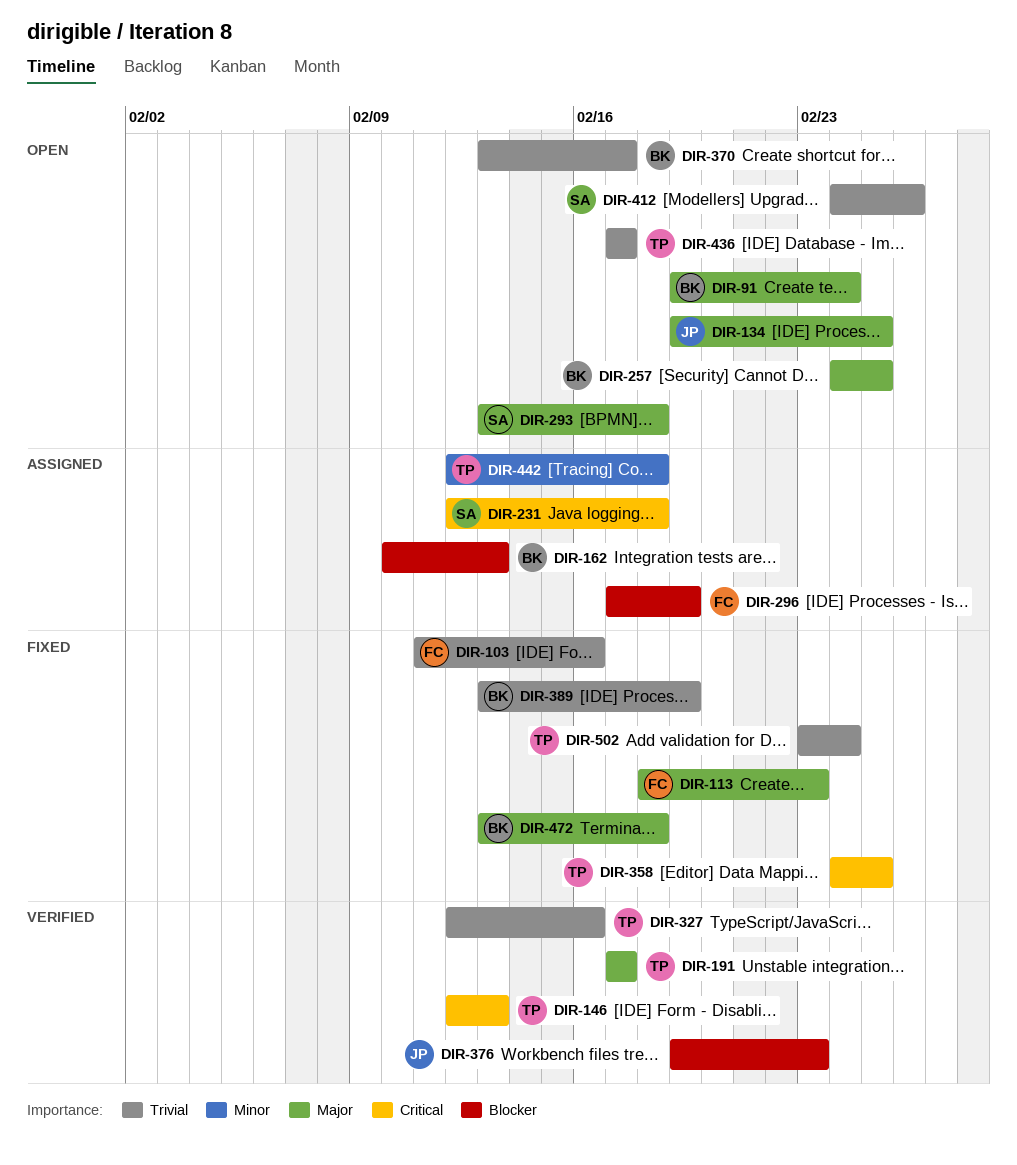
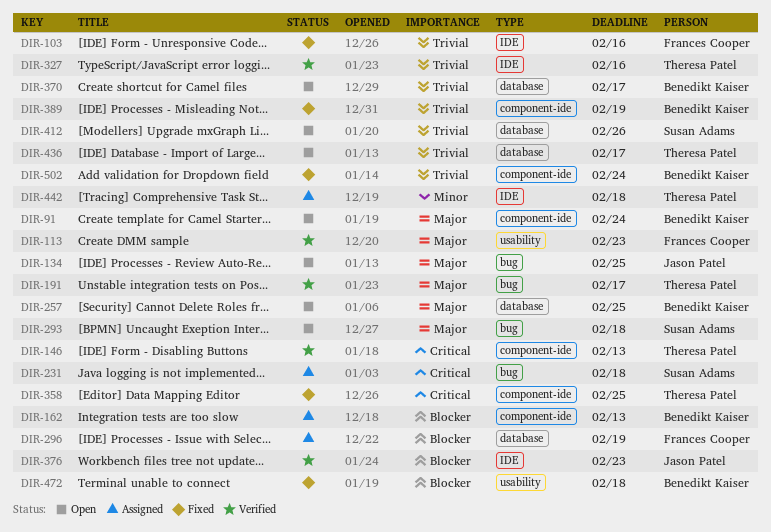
DIR-113, status: Fixed -> Verified
DIR-472, priority: Major -> Blocker
DIR-502, owner: Theresa Patel -> Benedikt Kaiser

